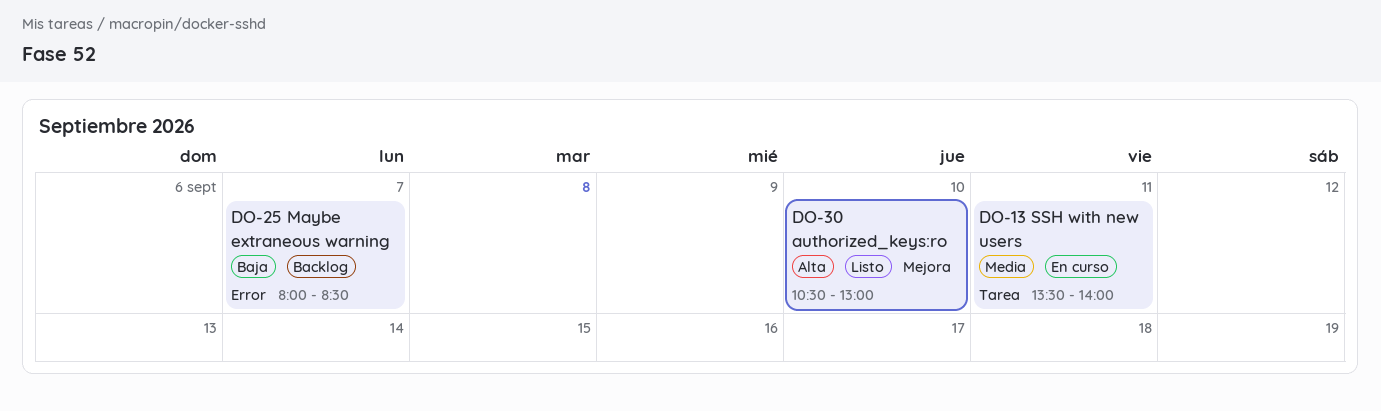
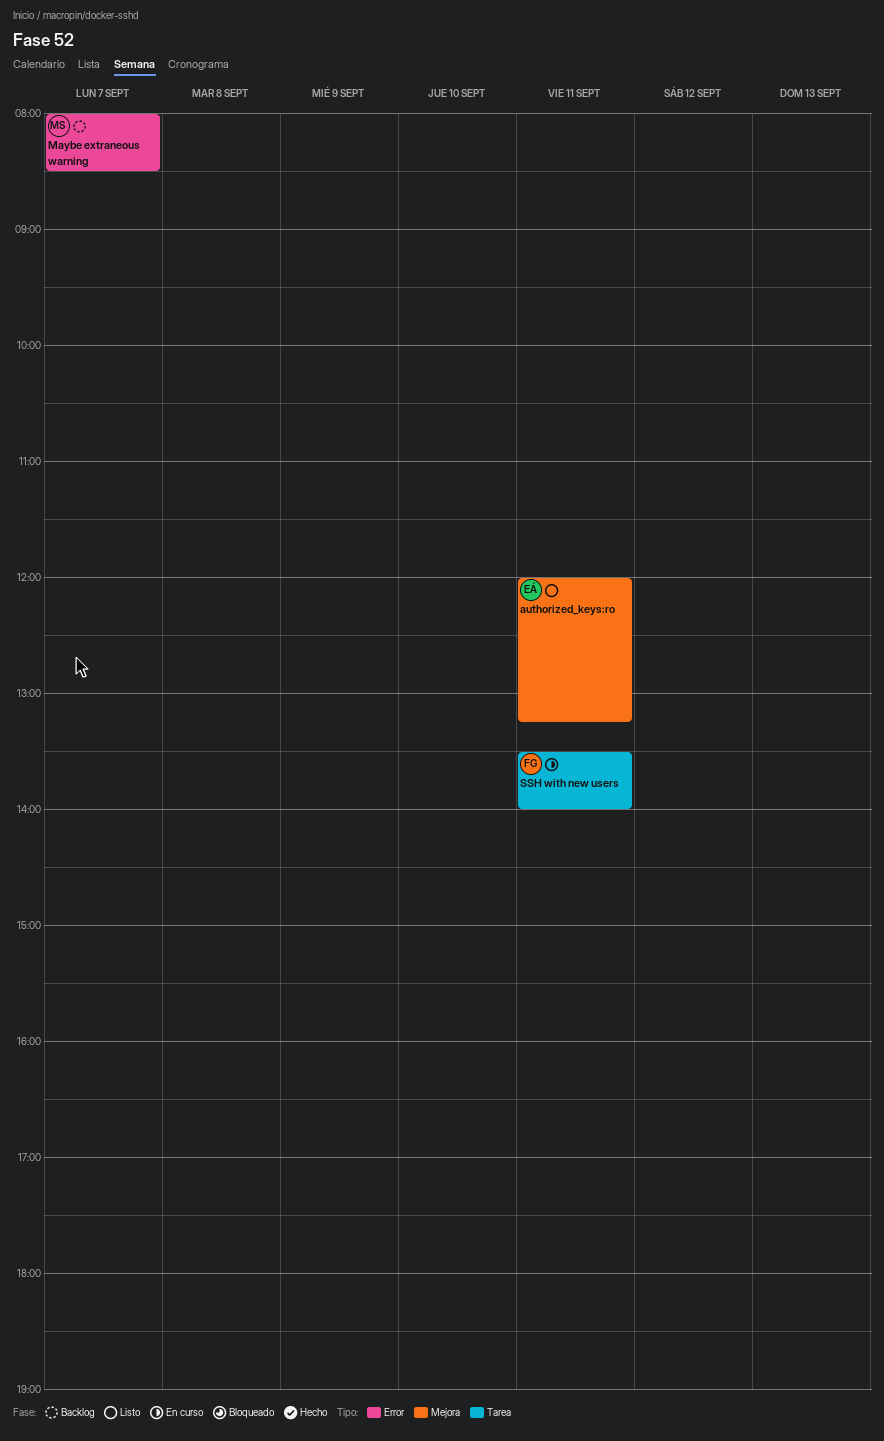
authorized_keys:ro, day: Sep 10 -> Sep 11
authorized_keys:ro, begins: 10:30 -> 12:00
authorized_keys:ro, ends: 13:00 -> 13:15

